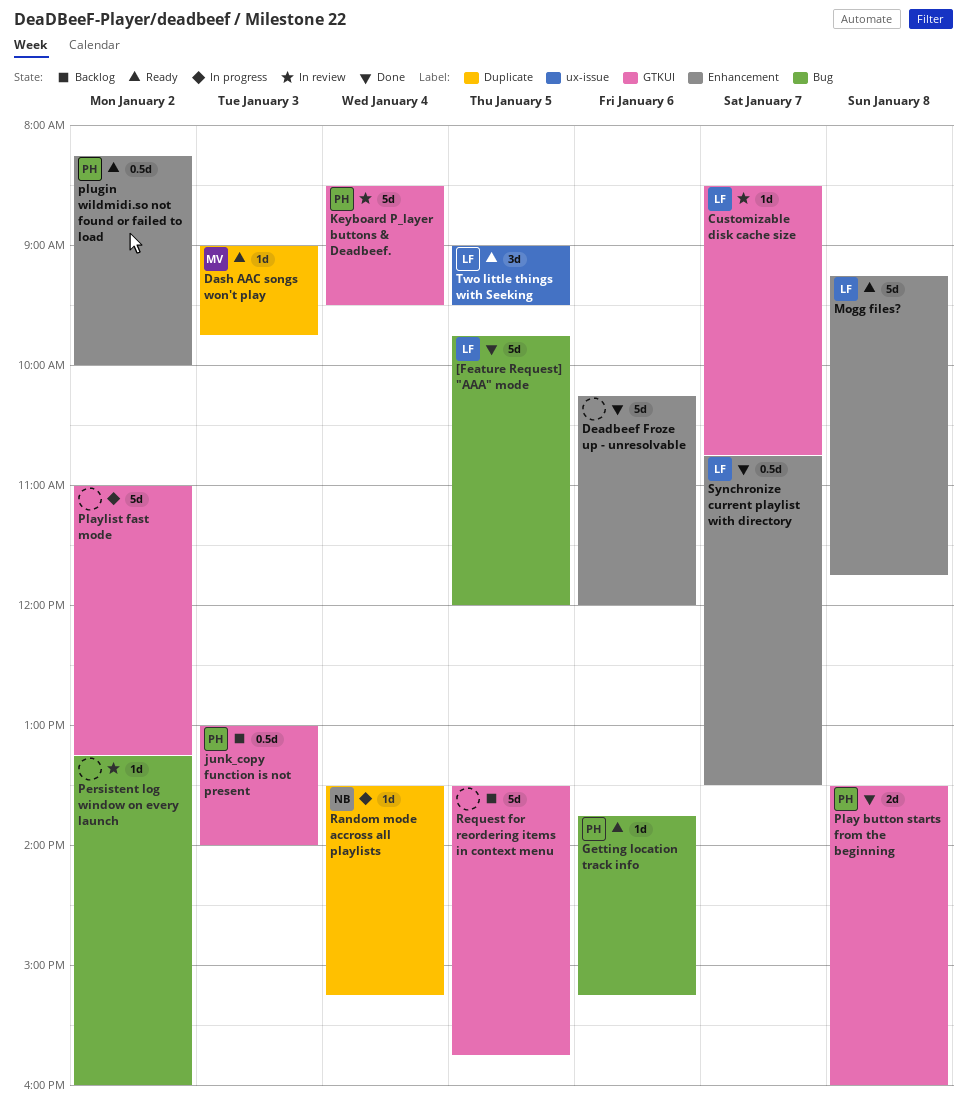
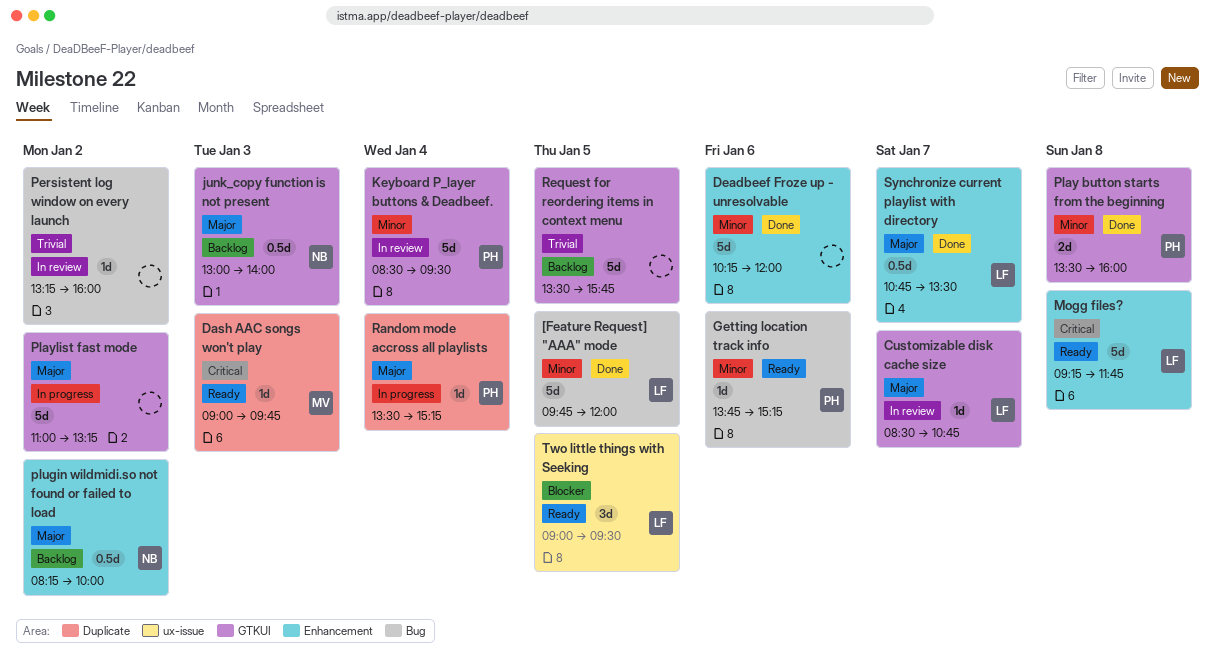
junk_copy function is not present, owner: PH -> NB
plugin wildmidi.so not found or failed to load, status: Ready -> Backlog
plugin wildmidi.so not found or failed to load, owner: PH -> NB
Random mode accross all playlists, owner: NB -> PH

